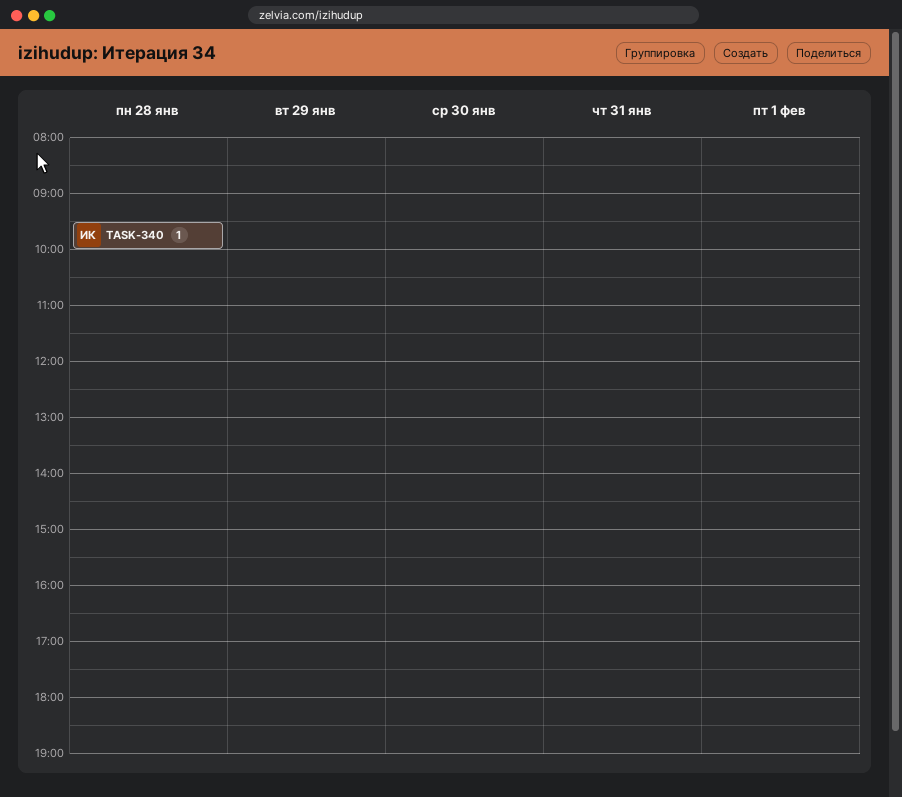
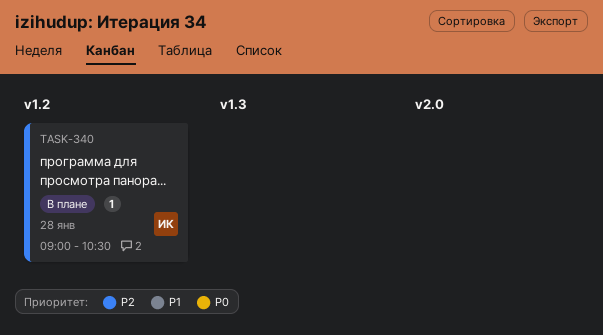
TASK-340, begins: 09:30 -> 09:00
TASK-340, ends: 10:00 -> 10:30

